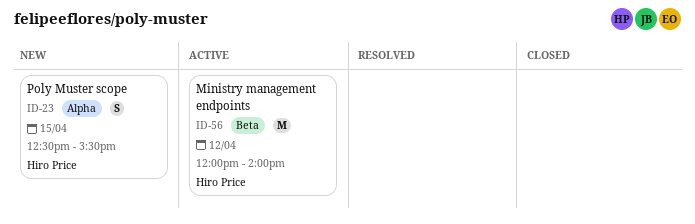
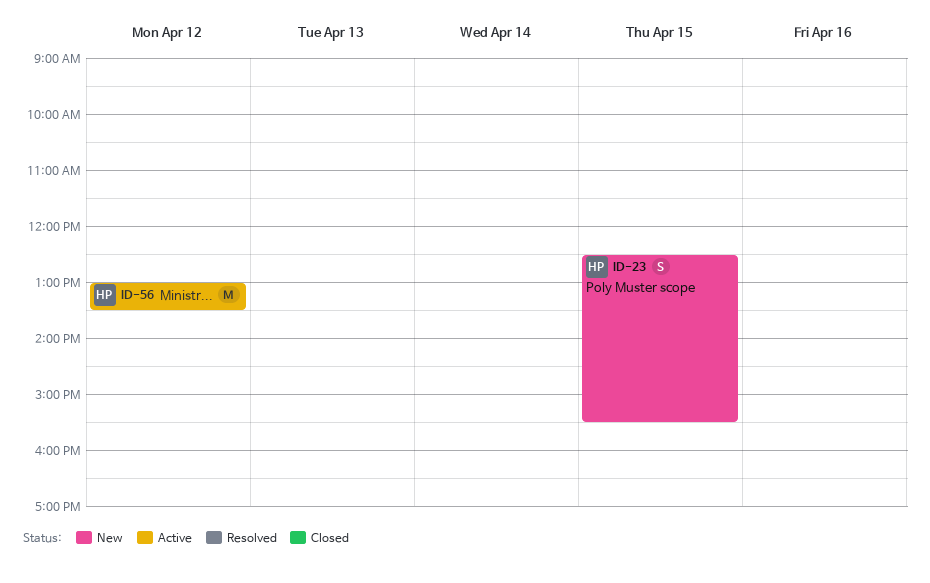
ID-56, begins: 12:00 -> 13:00
ID-56, ends: 14:00 -> 13:30

